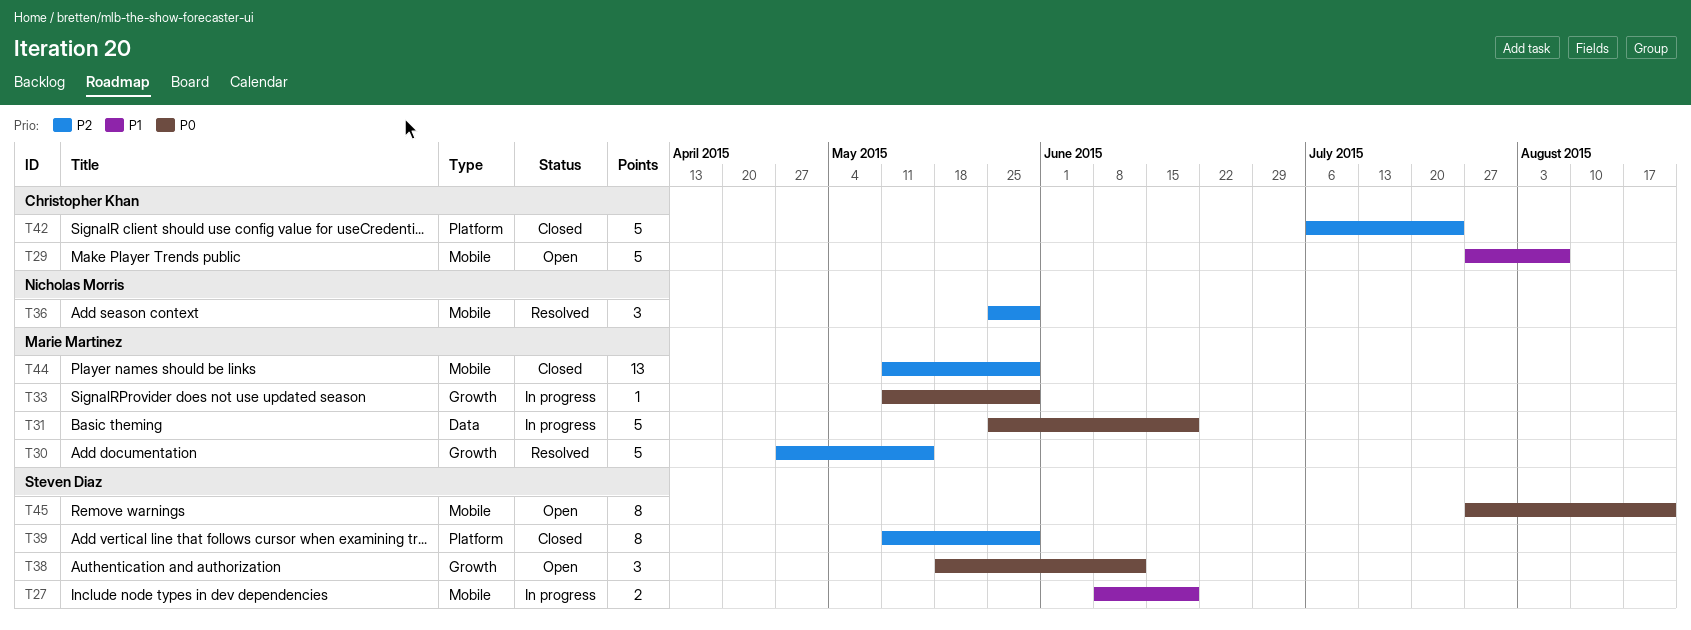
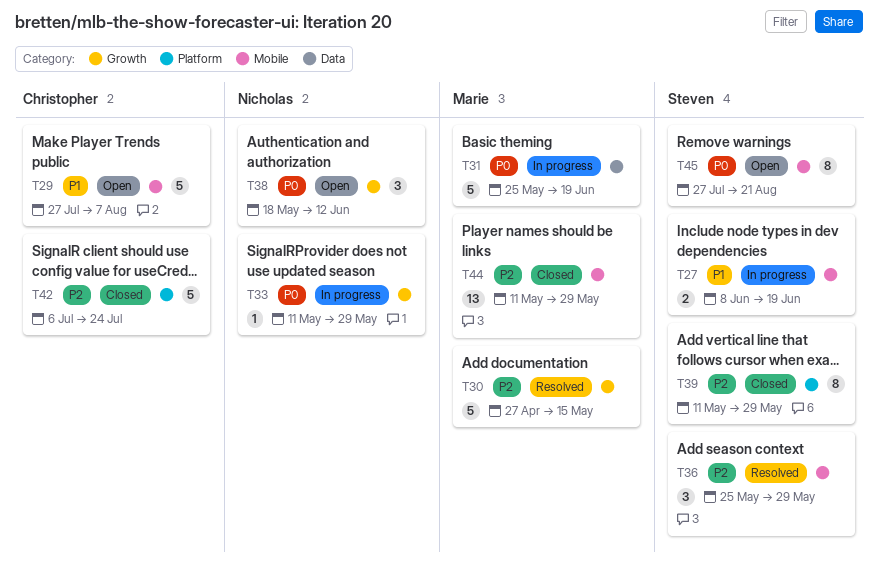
T33, owner: Marie Martinez -> Nicholas Morris
T36, owner: Nicholas Morris -> Steven Diaz
T38, owner: Steven Diaz -> Nicholas Morris

